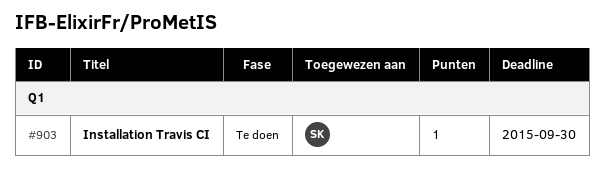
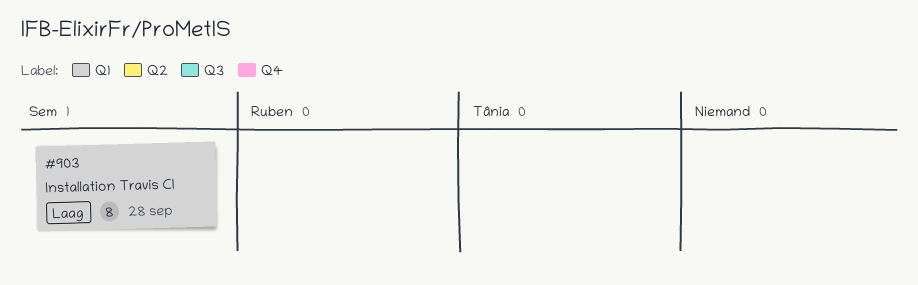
#903, estimate: 1 -> 8
#903, due: Sep 30 -> Sep 28

